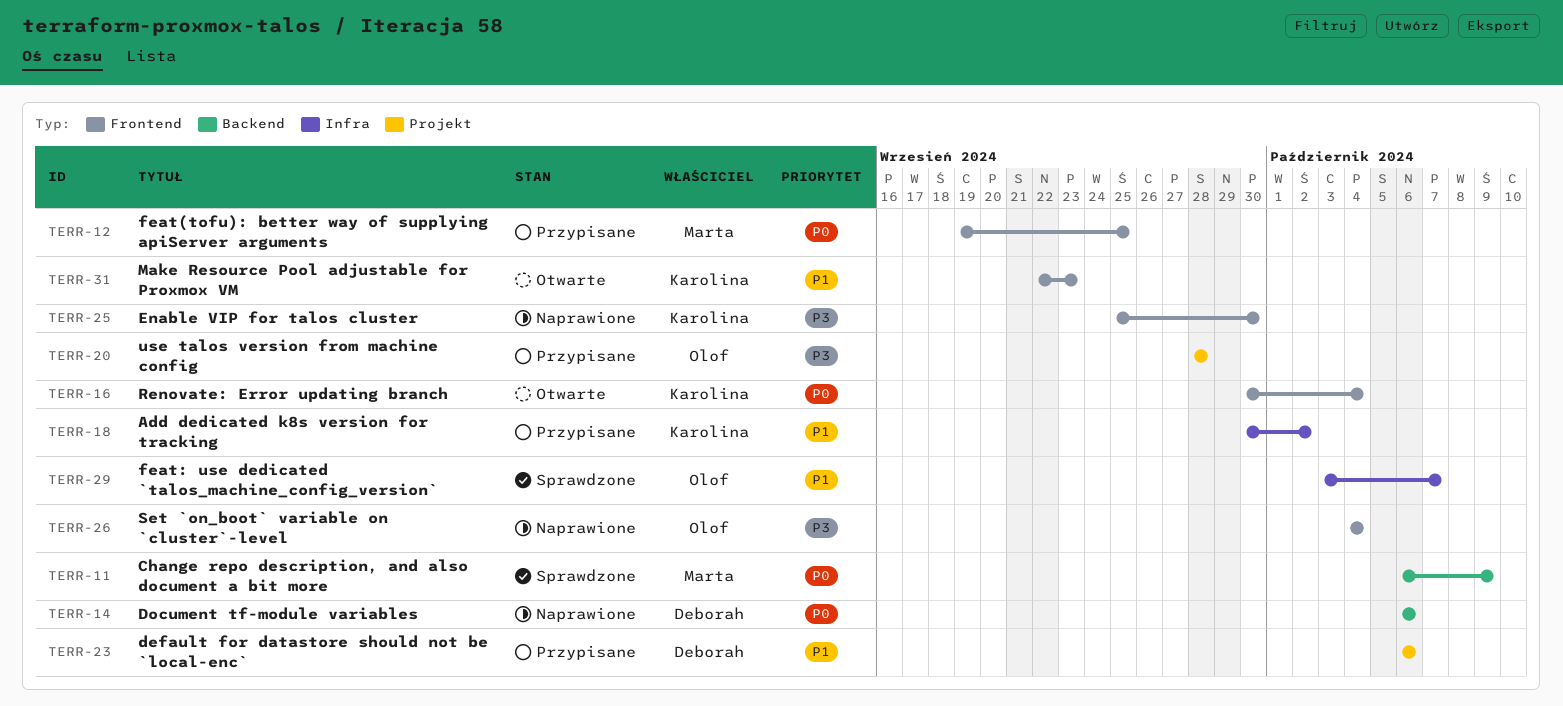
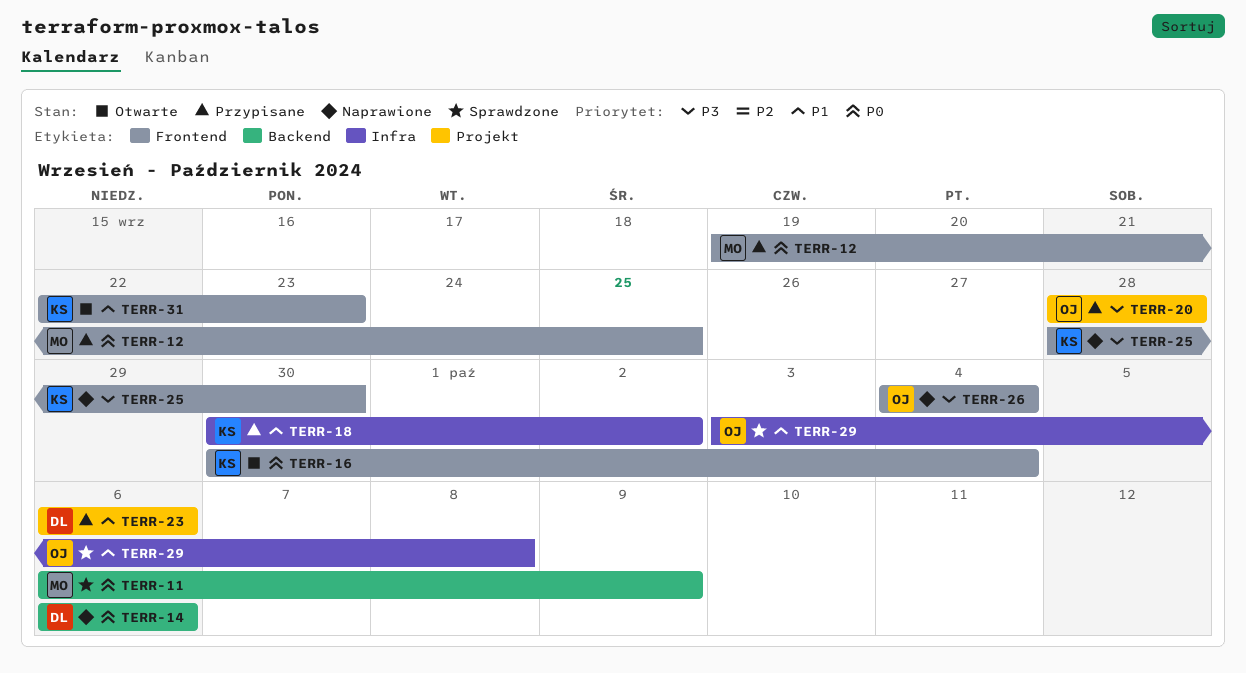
TERR-25, start: Sep 25 -> Sep 28
TERR-29, due: Oct 7 -> Oct 8

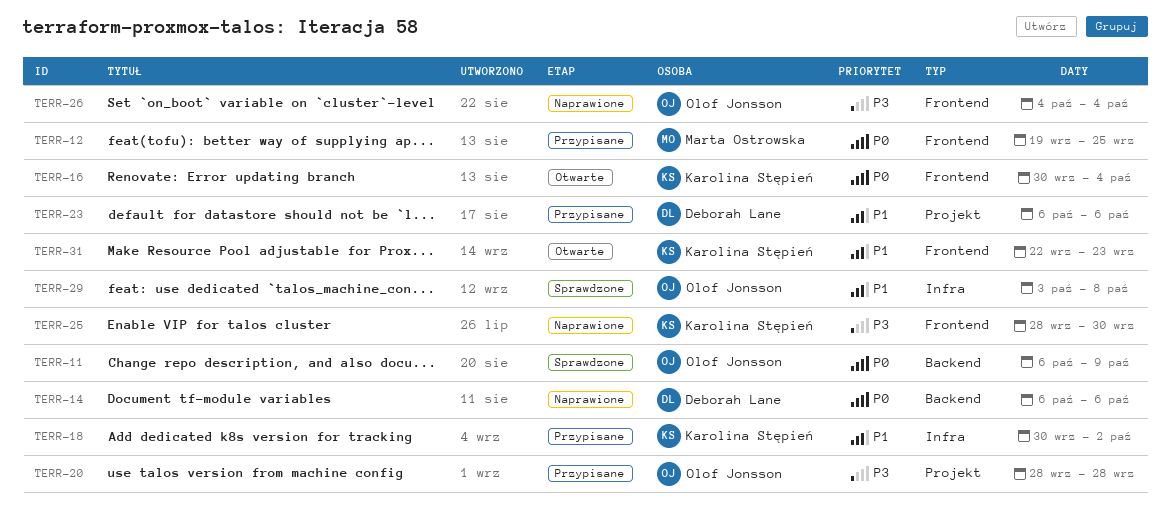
TERR-11, owner: Marta Ostrowska -> Olof Jonsson

